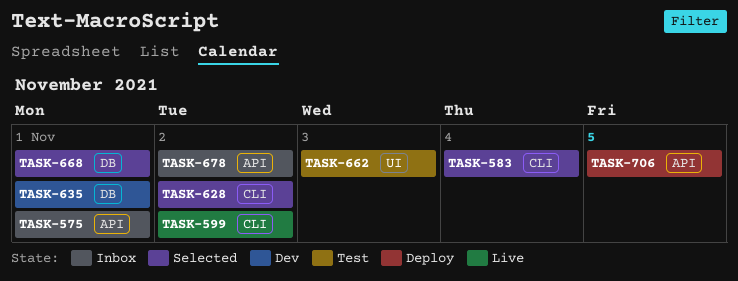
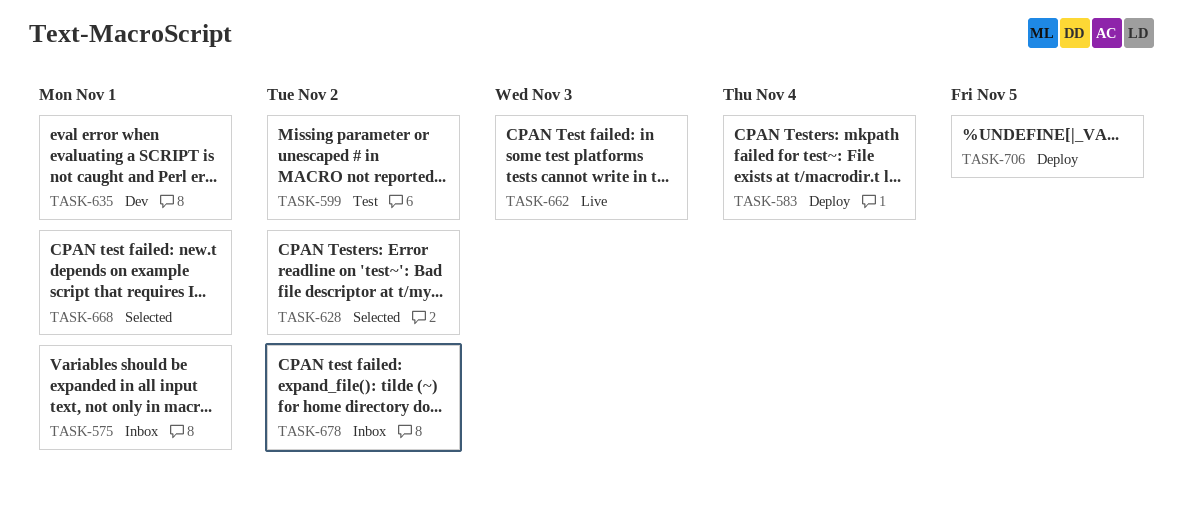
TASK-583, status: Selected -> Deploy
TASK-599, status: Live -> Test
TASK-662, status: Test -> Live

